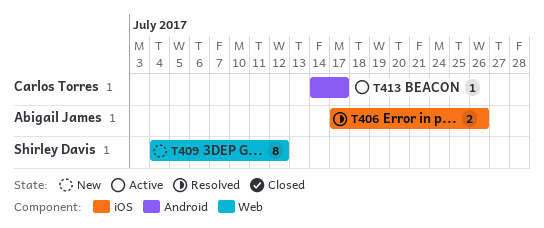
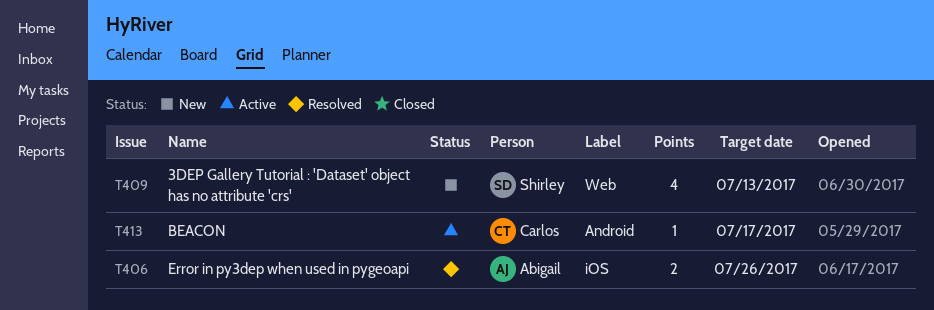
T409, estimate: 8 -> 4
T409, due: Jul 12 -> Jul 13

